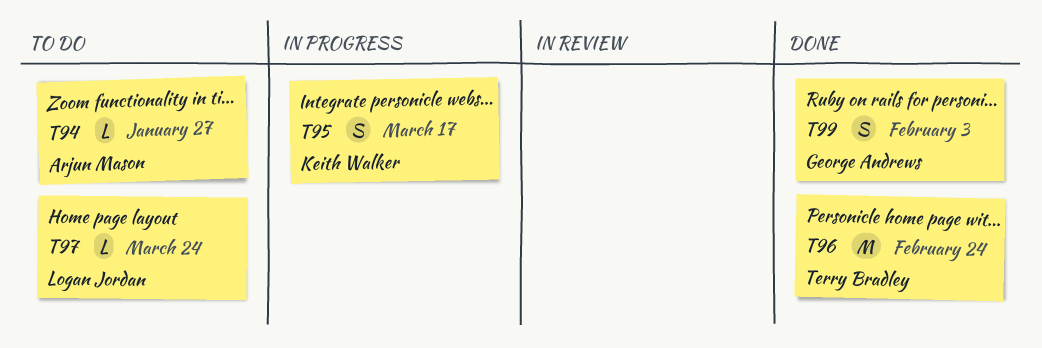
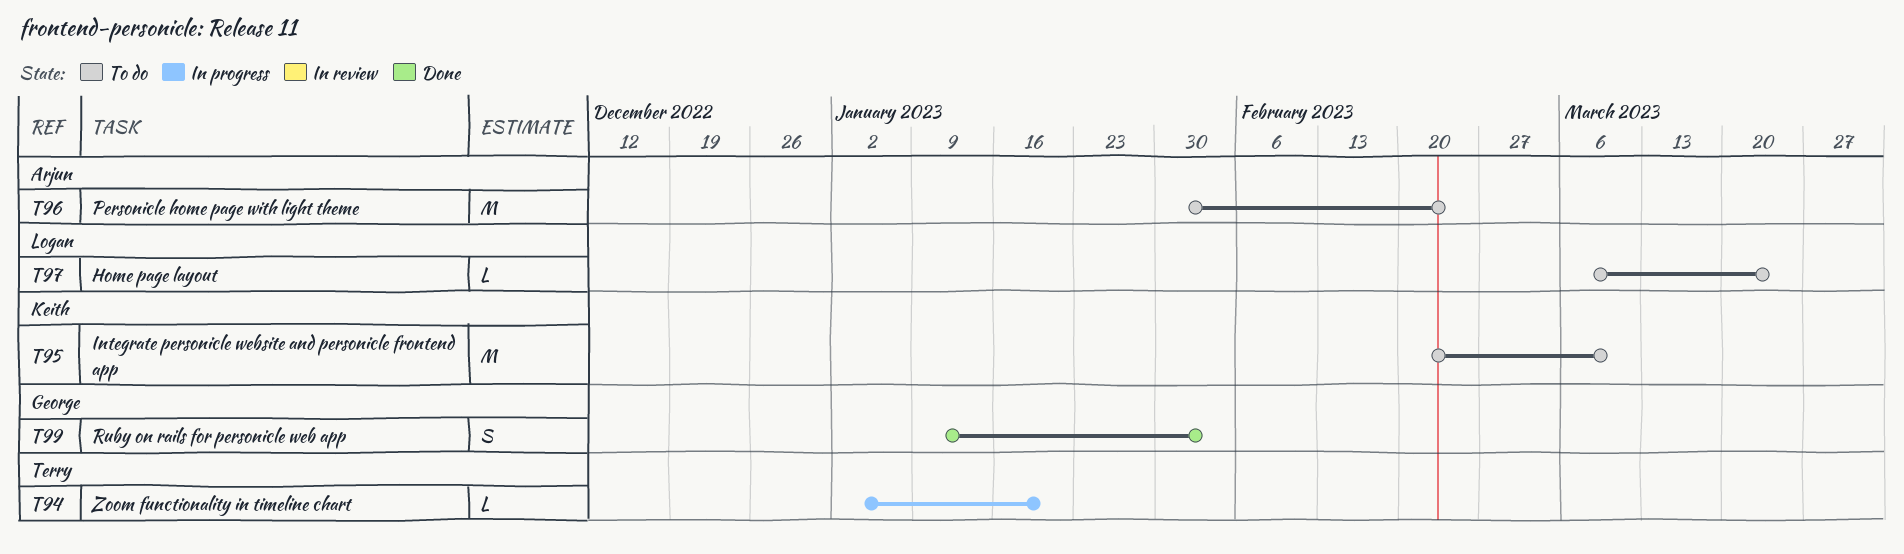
T94, status: To do -> In progress
T94, owner: Arjun Mason -> Terry Bradley
T94, due: Jan 27 -> Jan 20
T95, status: In progress -> To do
T95, estimate: S -> M
T95, due: Mar 17 -> Mar 10
T96, status: Done -> To do
T96, owner: Terry Bradley -> Arjun Mason

